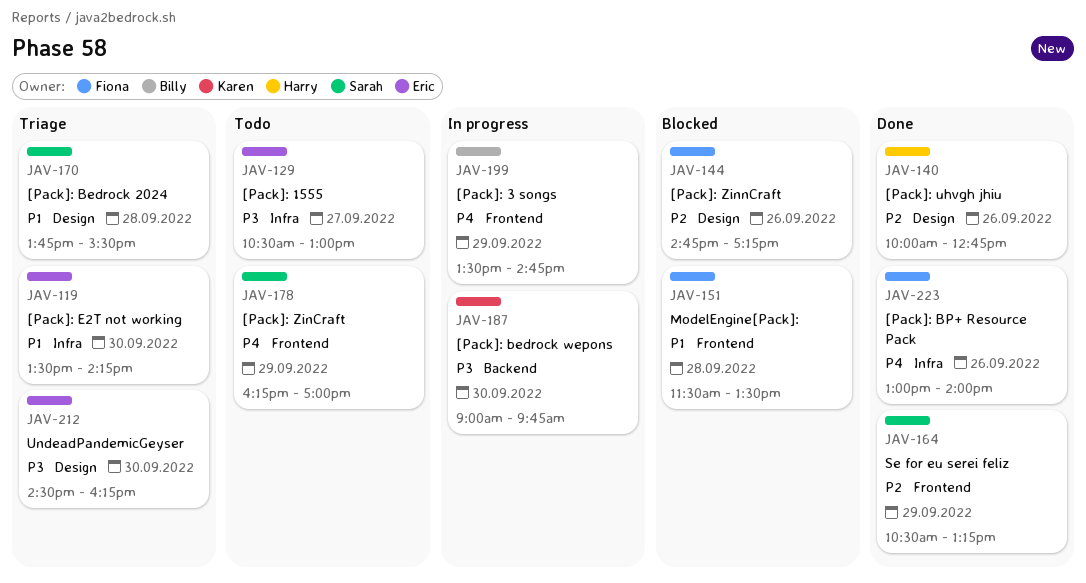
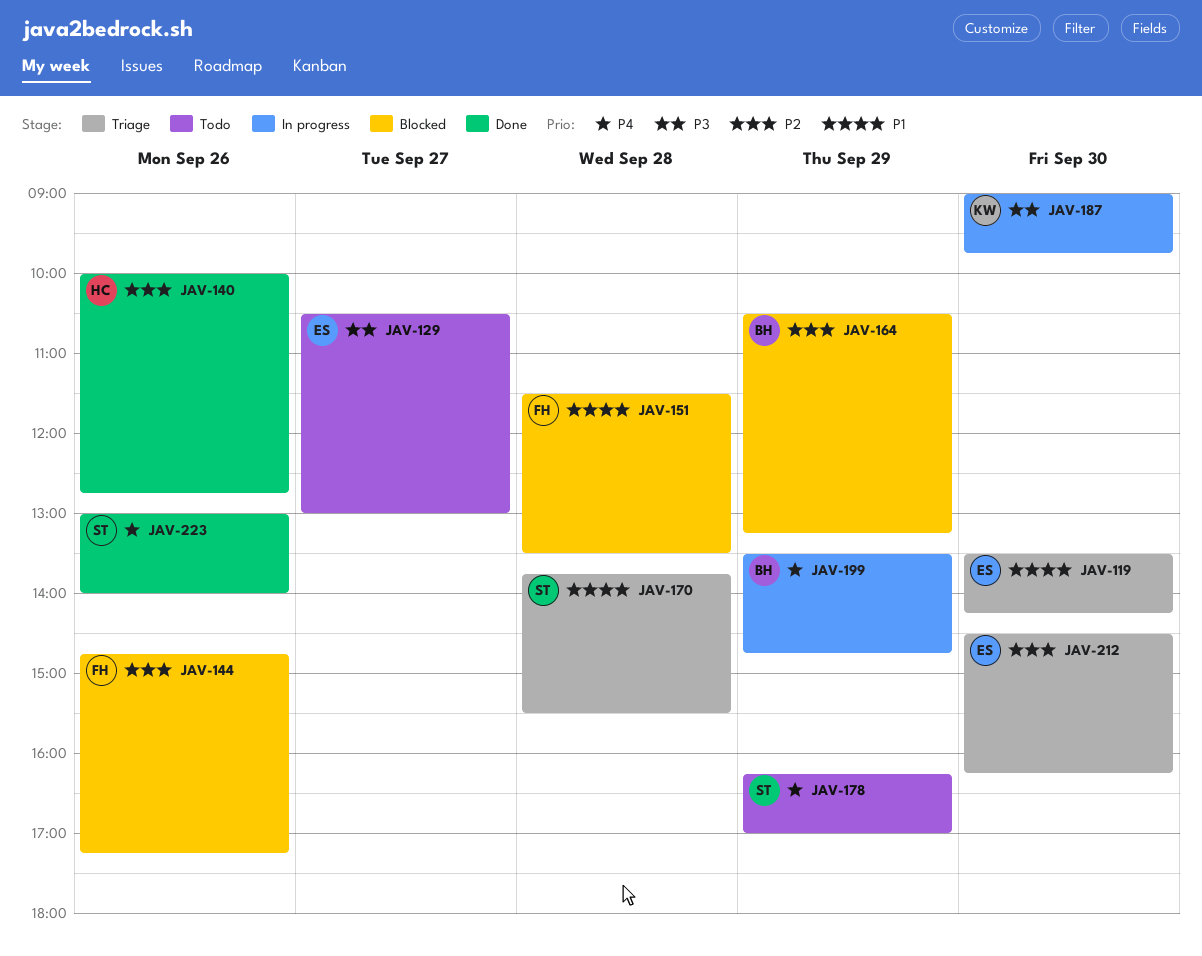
JAV-164, status: Done -> Blocked
JAV-164, owner: Sarah -> Billy
JAV-212, priority: P3 -> P2
JAV-223, owner: Fiona -> Sarah

